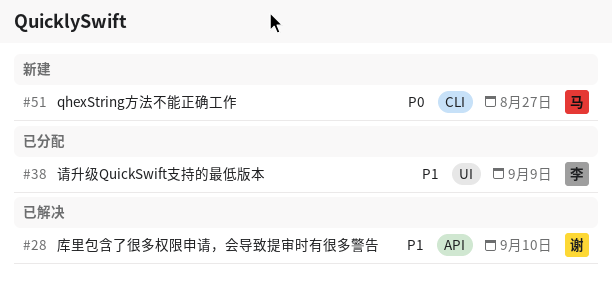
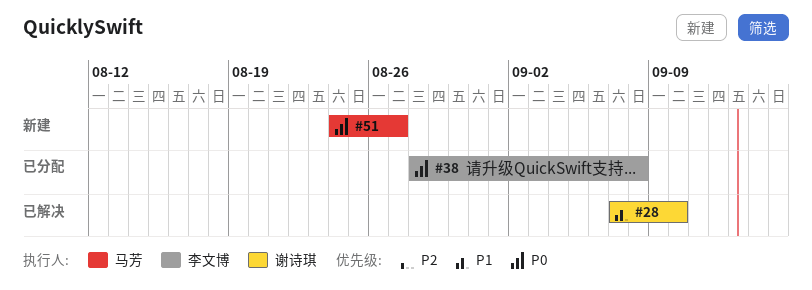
#38, priority: P1 -> P0
#38, due: Sep 9 -> Sep 8

